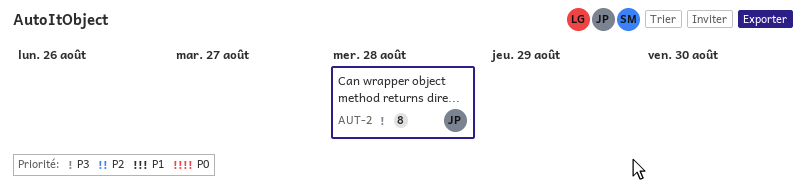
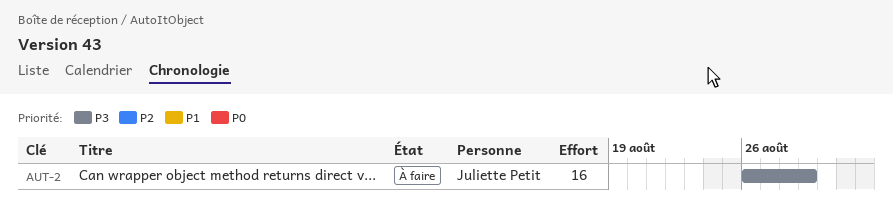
AUT-2, estimate: 8 -> 16
AUT-2, due: Aug 28 -> Aug 29

